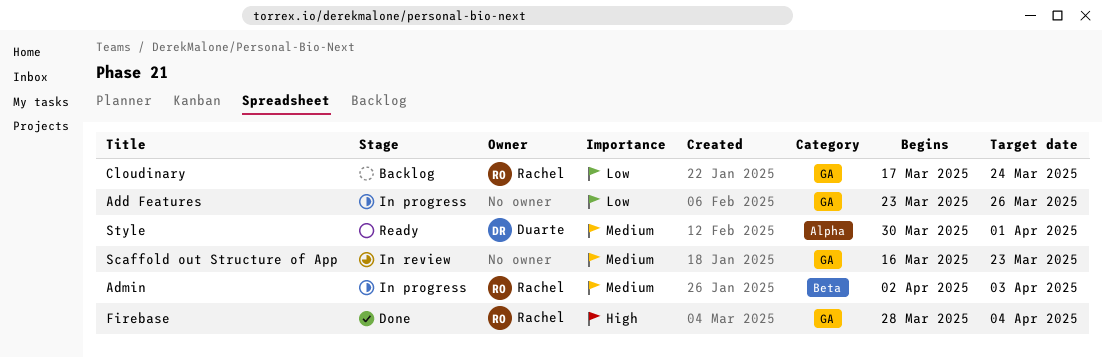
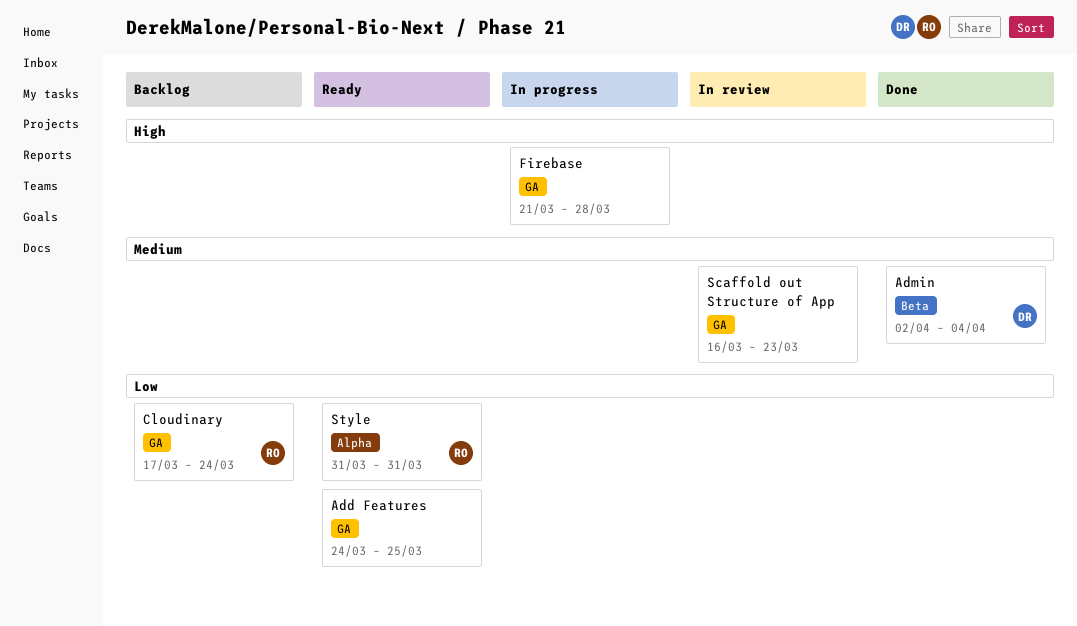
Add Features, status: In progress -> Ready
Add Features, start: Mar 23 -> Mar 24
Add Features, due: Mar 26 -> Mar 25
Admin, status: In progress -> Done
Admin, owner: Rachel -> Duarte
Admin, due: Apr 3 -> Apr 4
Firebase, status: Done -> In progress
Firebase, owner: Rachel -> none
Firebase, start: Mar 28 -> Mar 21
Firebase, due: Apr 4 -> Mar 28
Style, owner: Duarte -> Rachel
Style, priority: Medium -> Low
Style, start: Mar 30 -> Mar 31
Style, due: Apr 1 -> Mar 31

